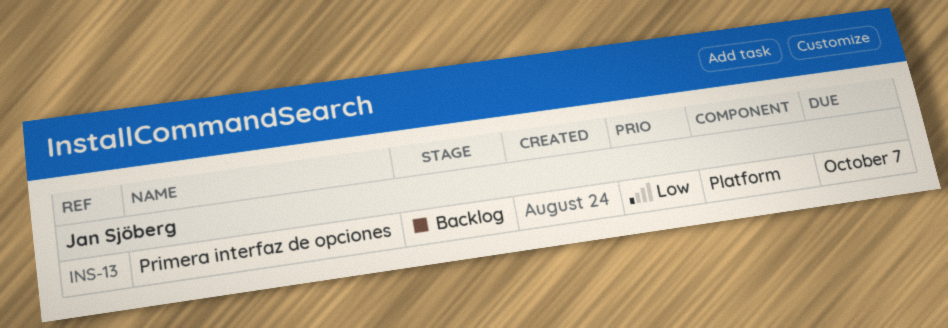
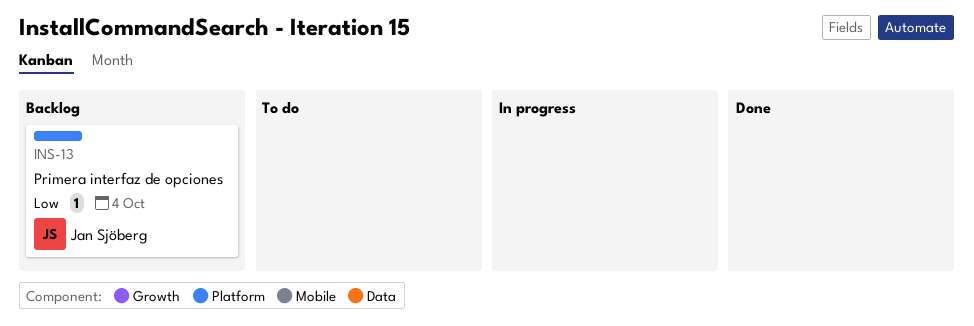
INS-13, due: Oct 7 -> Oct 4

